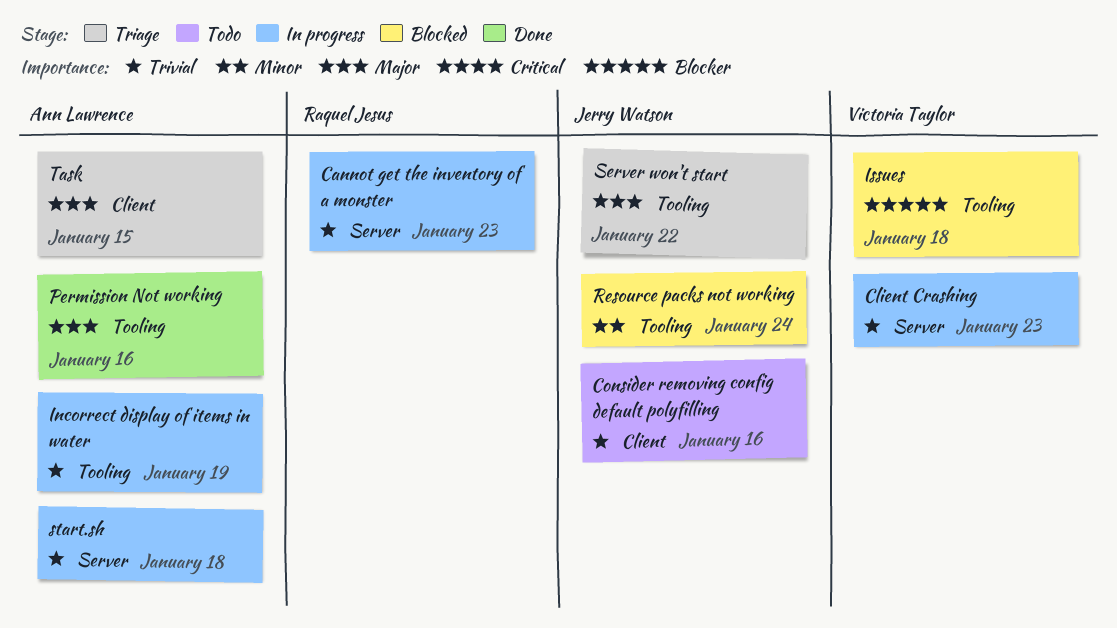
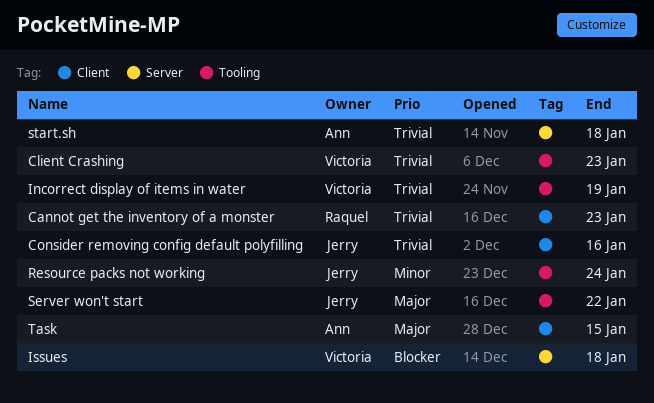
Cannot get the inventory of a monster, label: Server -> Client
Client Crashing, label: Server -> Tooling
Incorrect display of items in water, owner: Ann Lawrence -> Victoria Taylor
Issues, label: Tooling -> Server
Permission Not working: present -> none

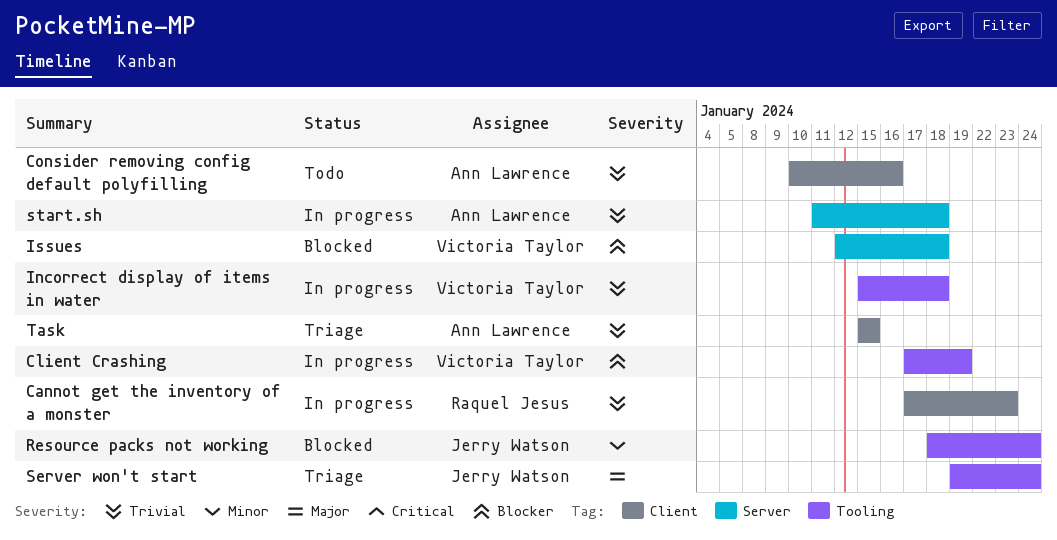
Client Crashing, priority: Trivial -> Blocker
Client Crashing, due: Jan 23 -> Jan 19
Consider removing config default polyfilling, owner: Jerry Watson -> Ann Lawrence
Incorrect display of items in water, due: Jan 19 -> Jan 18
Server won't start, due: Jan 22 -> Jan 24
Task, priority: Major -> Trivial

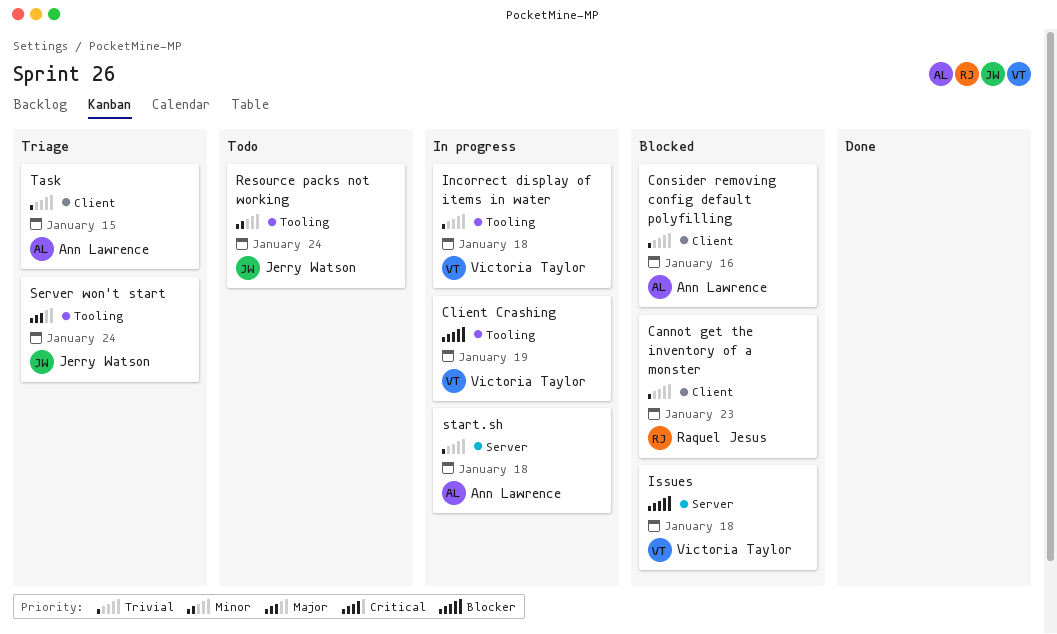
Cannot get the inventory of a monster, status: In progress -> Blocked
Consider removing config default polyfilling, status: Todo -> Blocked
Resource packs not working, status: Blocked -> Todo

